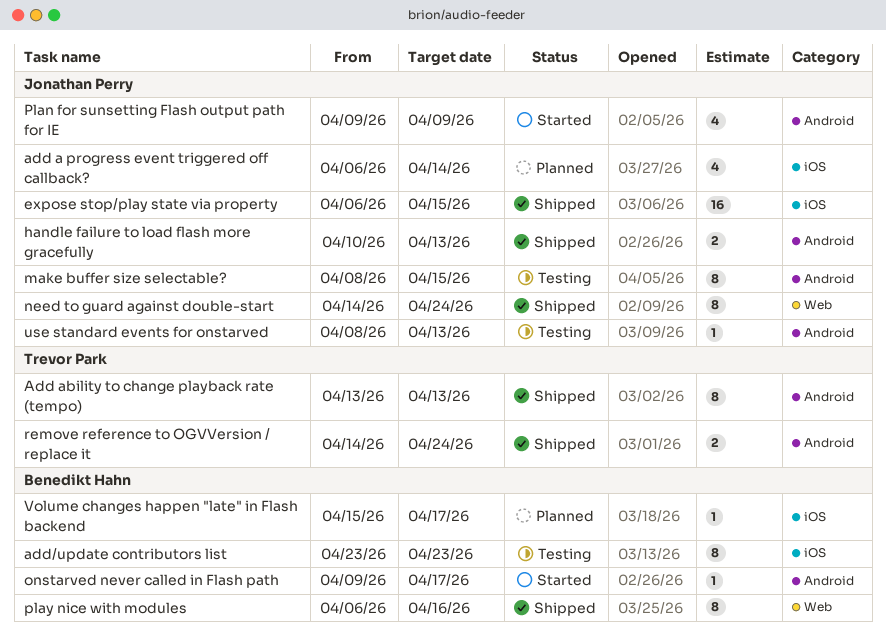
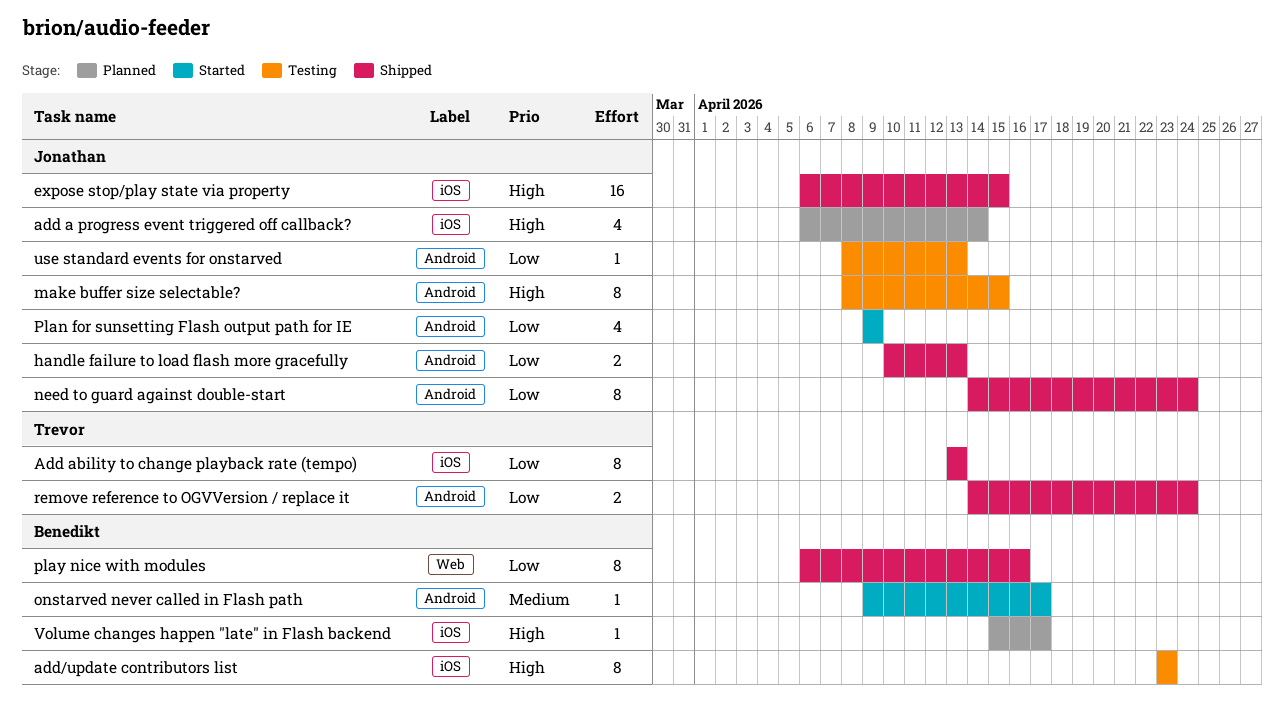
Add ability to change playback rate (tempo), label: Android -> iOS
need to guard against double-start, label: Web -> Android

